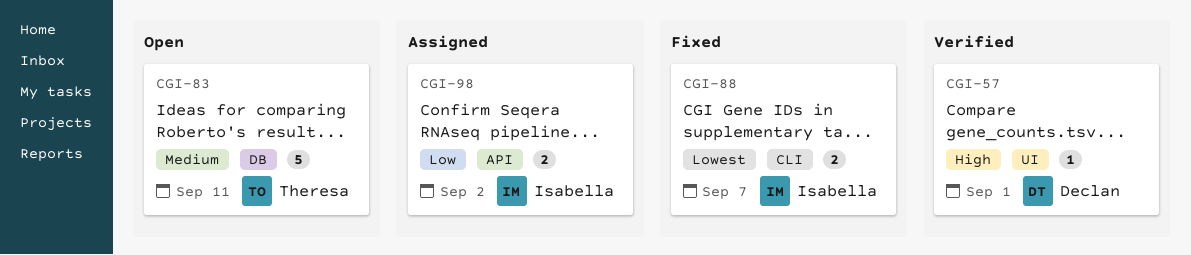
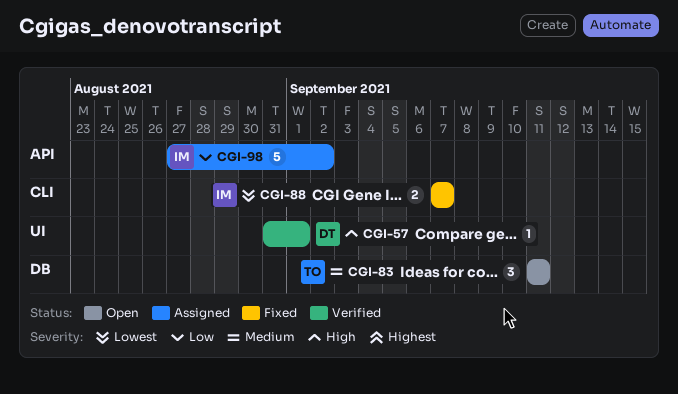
CGI-83, estimate: 5 -> 3
CGI-98, estimate: 2 -> 5

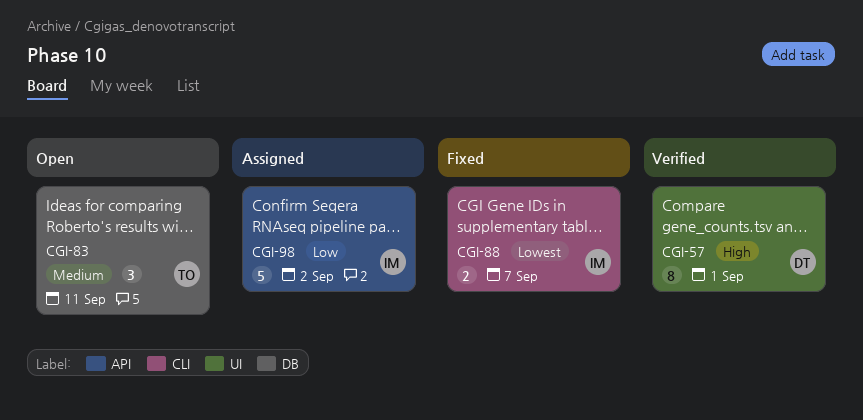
CGI-57, estimate: 1 -> 8

